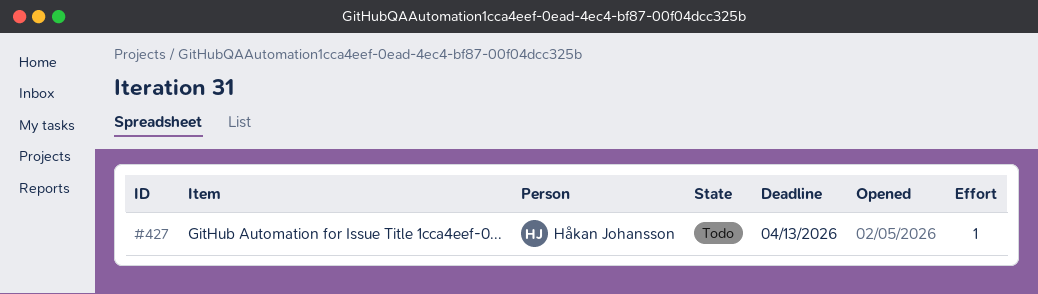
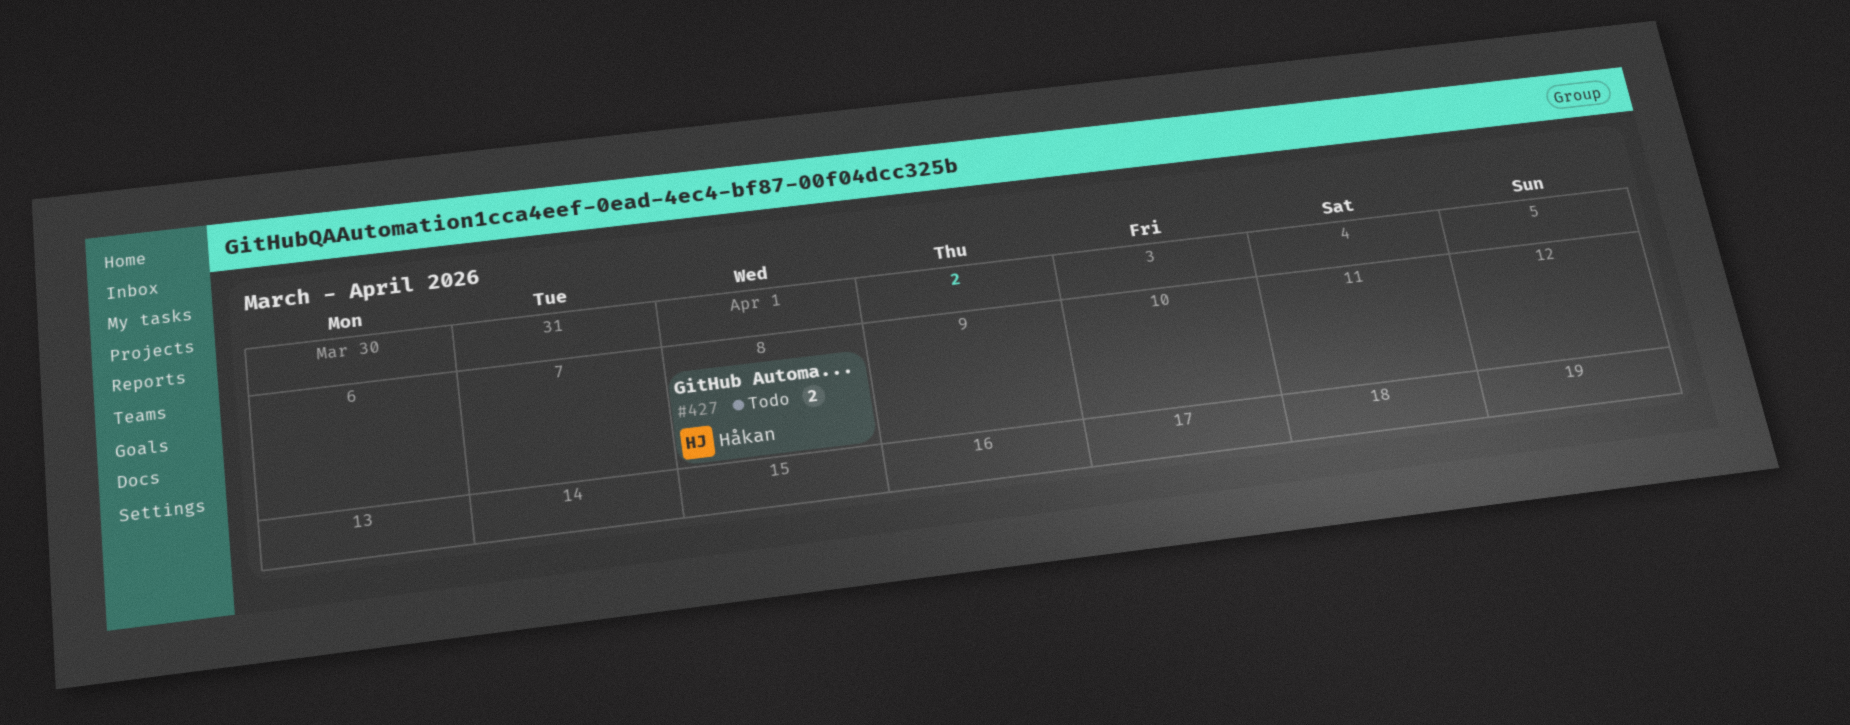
#427, estimate: 1 -> 2
#427, due: Apr 13 -> Apr 8

